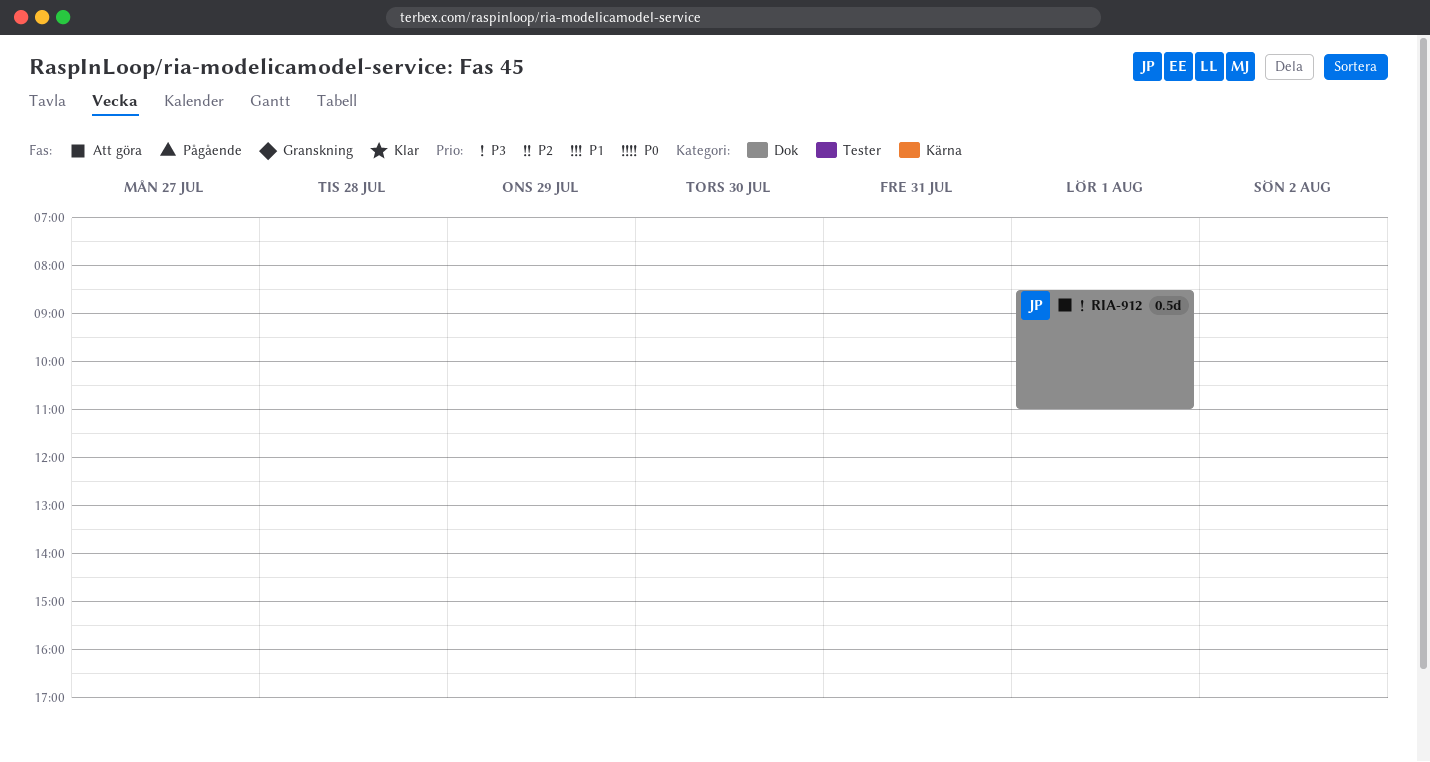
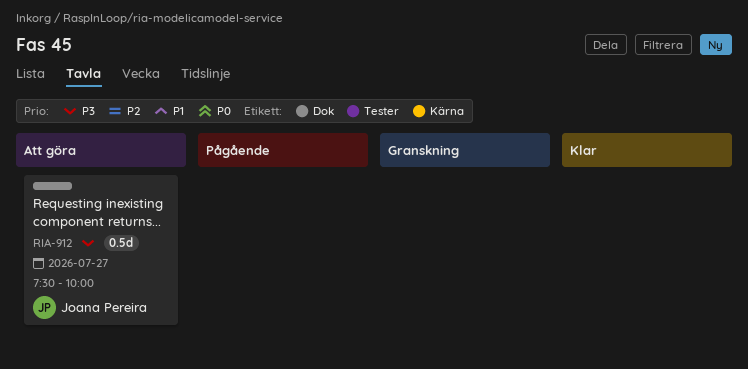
RIA-912, day: Aug 1 -> Jul 27
RIA-912, begins: 08:30 -> 07:30
RIA-912, ends: 11:00 -> 10:00

